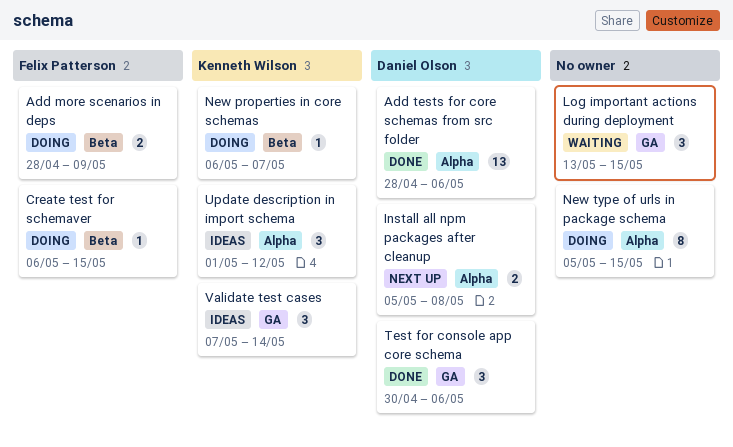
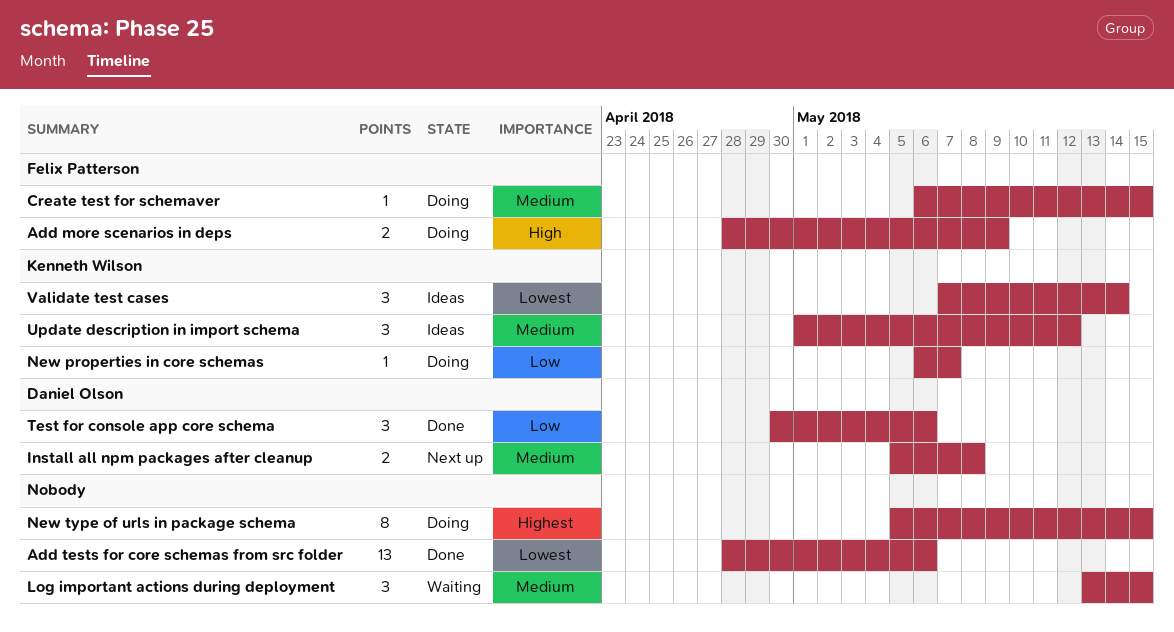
Add tests for core schemas from src folder, owner: Daniel Olson -> none

